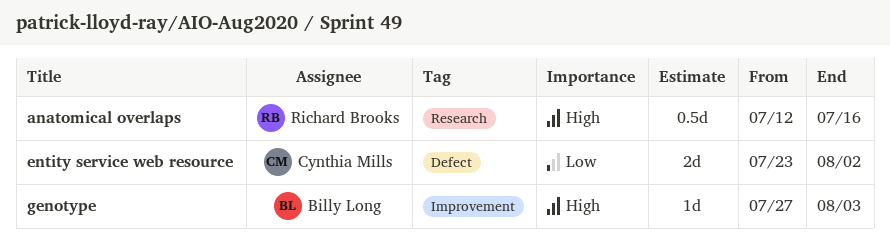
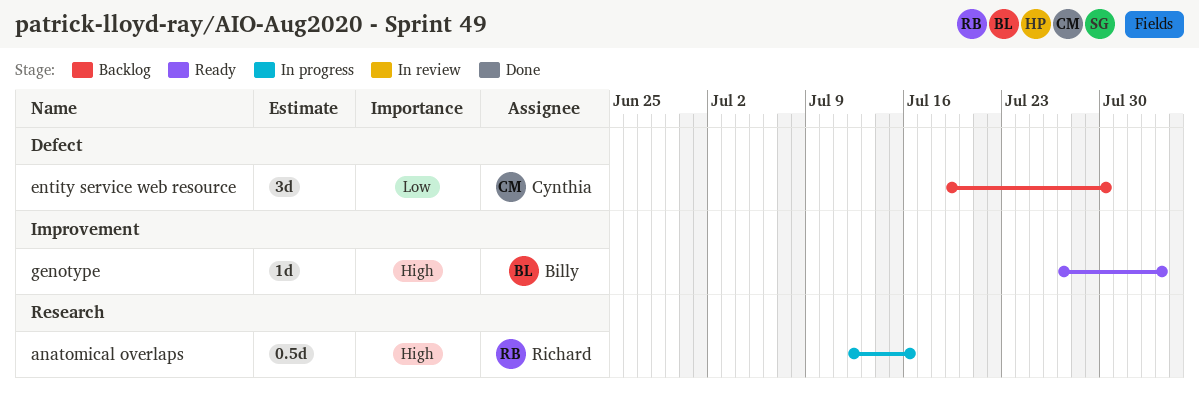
entity service web resource, estimate: 2d -> 3d
entity service web resource, start: Jul 23 -> Jul 19
entity service web resource, due: Aug 2 -> Jul 30

